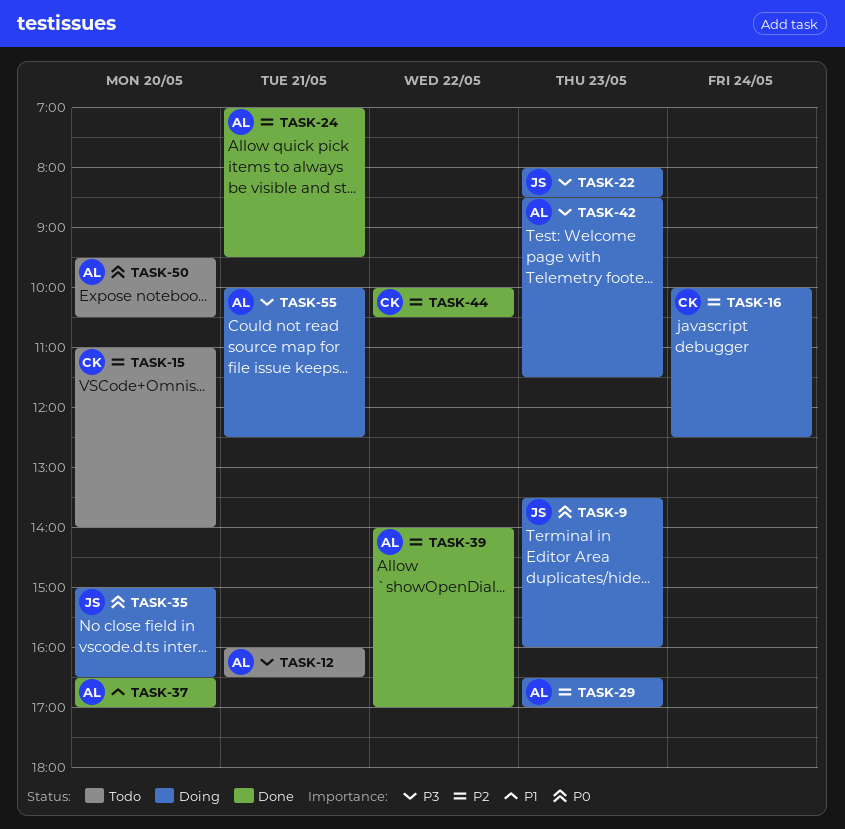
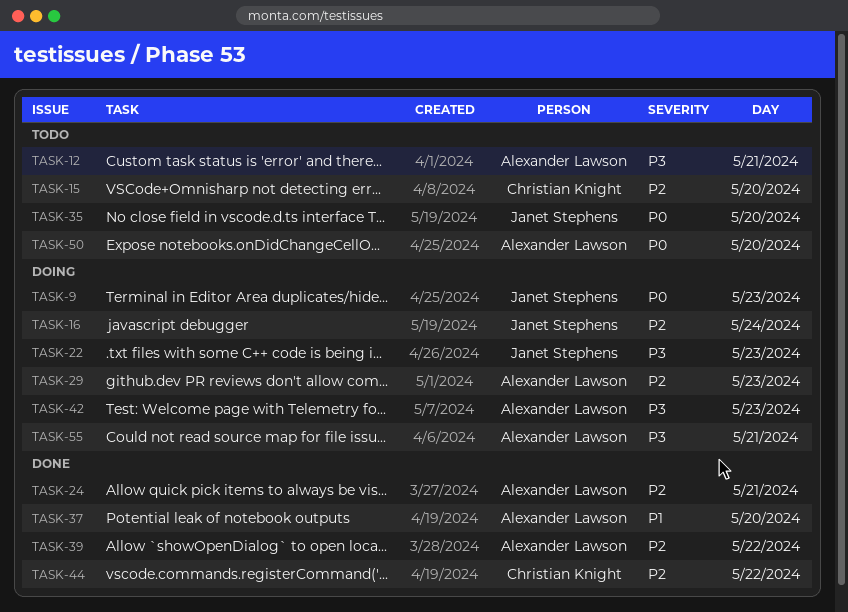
TASK-16, owner: Christian Knight -> Janet Stephens
TASK-35, status: Doing -> Todo

